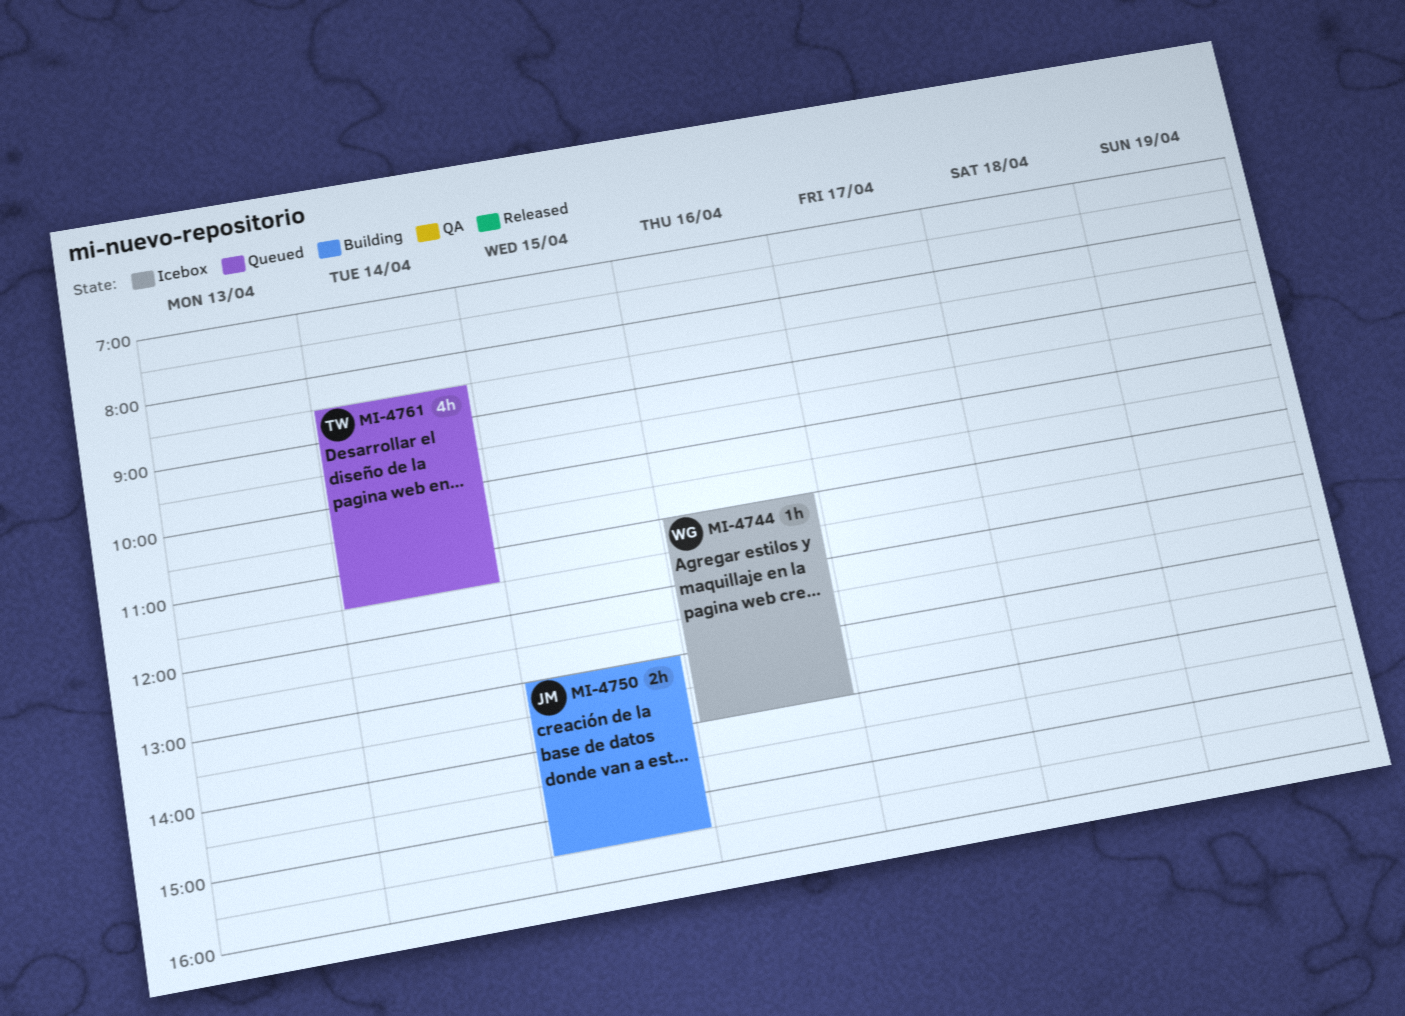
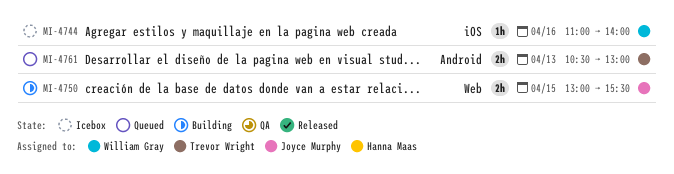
MI-4761, estimate: 4h -> 2h
MI-4761, day: Apr 14 -> Apr 13
MI-4761, begins: 08:30 -> 10:30
MI-4761, ends: 11:30 -> 13:00

